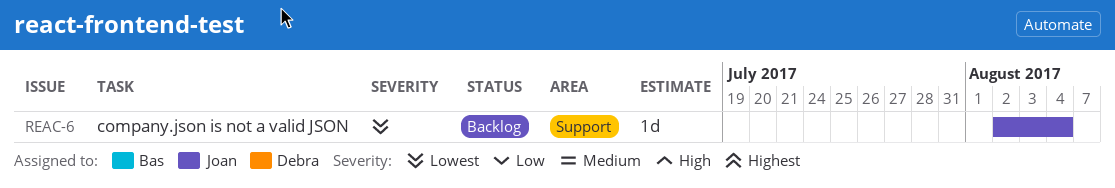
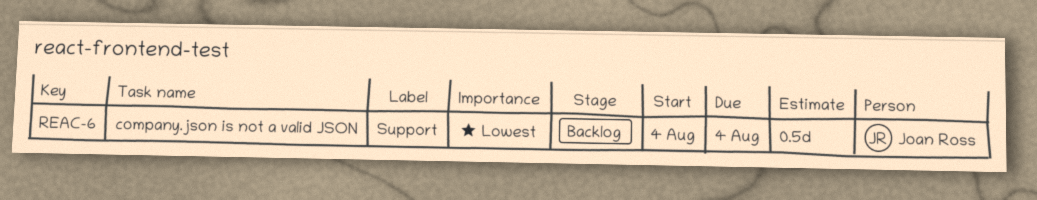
REAC-6, estimate: 1d -> 0.5d
REAC-6, start: Aug 2 -> Aug 4

